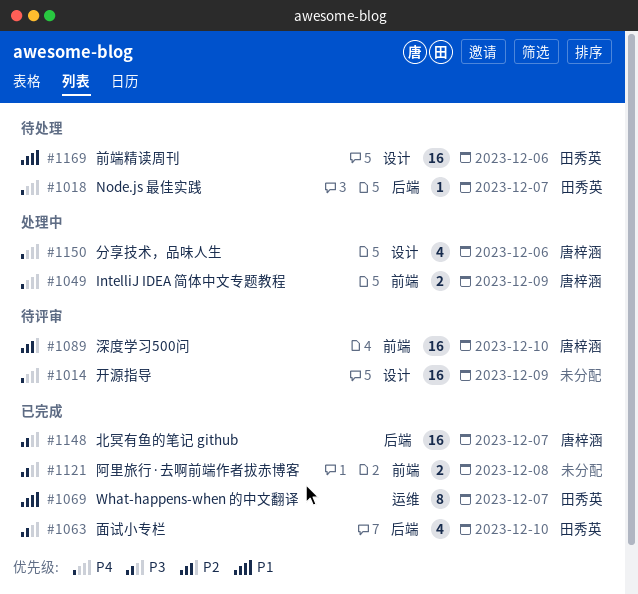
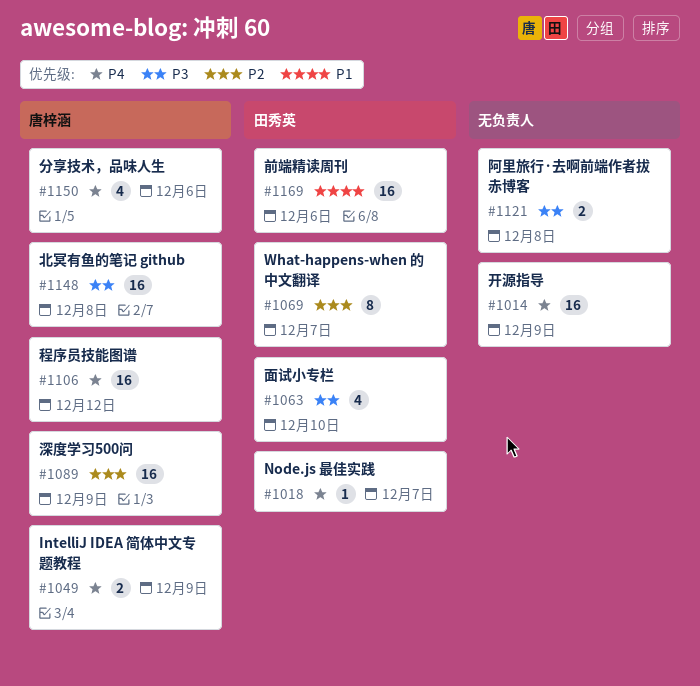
#1069, priority: P1 -> P2
#1089, due: Dec 10 -> Dec 9
#1106: none -> present
#1148, due: Dec 7 -> Dec 8

